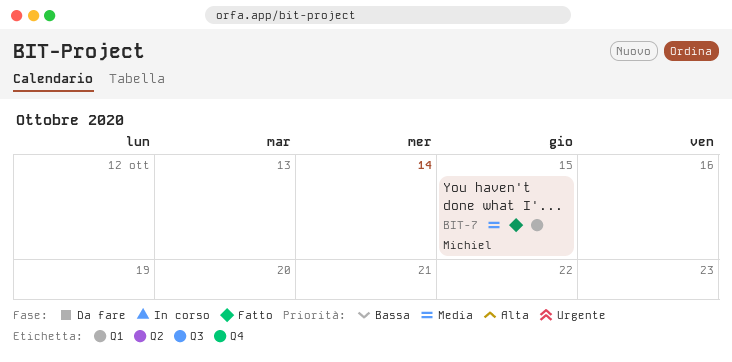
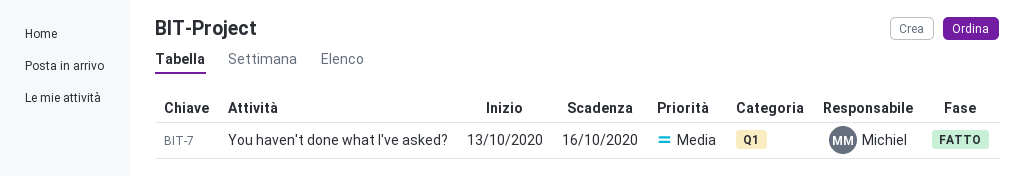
BIT-7, due: Oct 15 -> Oct 16

